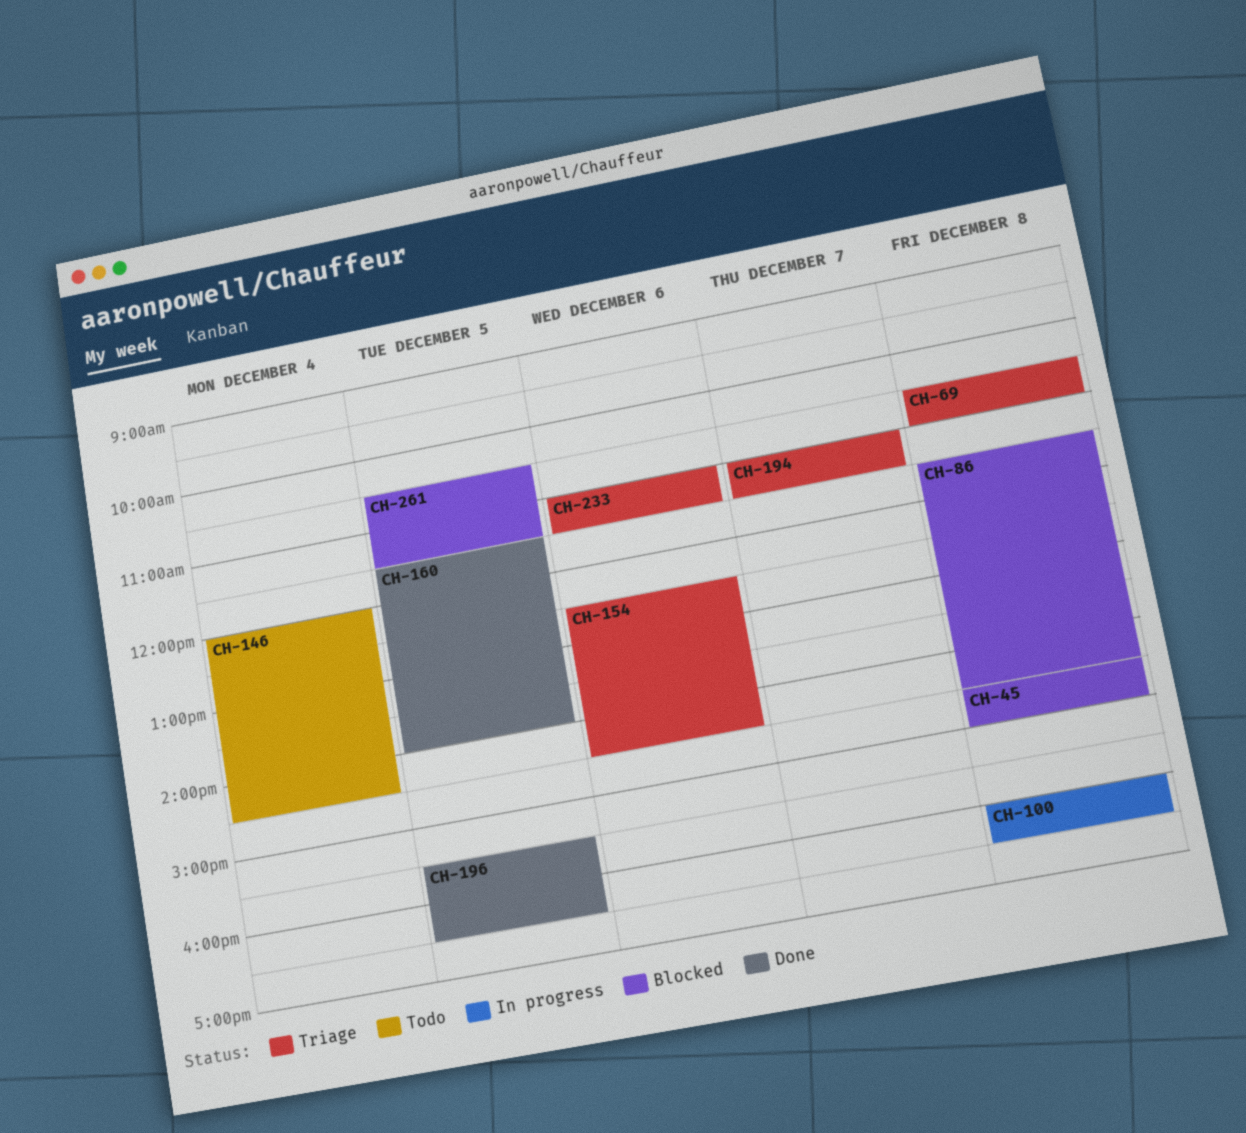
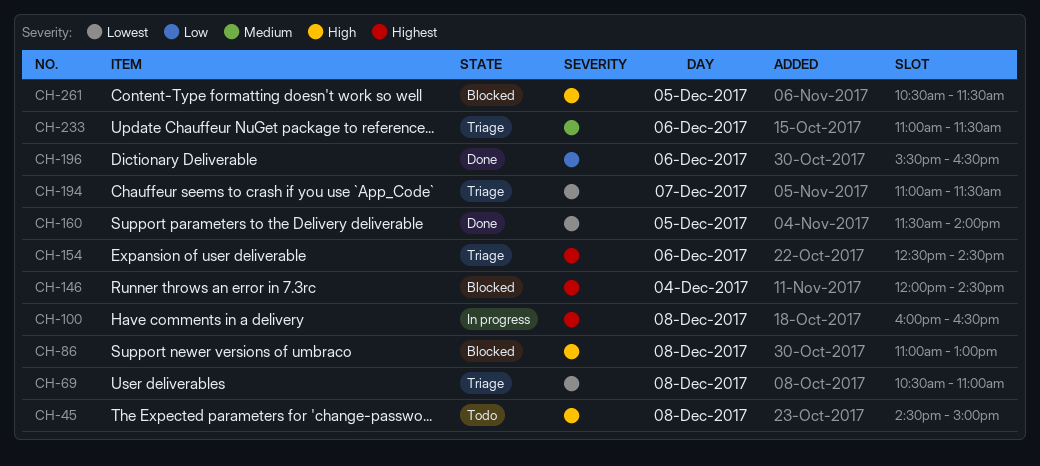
CH-45, status: Blocked -> Todo
CH-86, begins: 11:30 -> 11:00
CH-86, ends: 14:30 -> 13:00
CH-146, status: Todo -> Blocked
CH-196, day: Dec 5 -> Dec 6

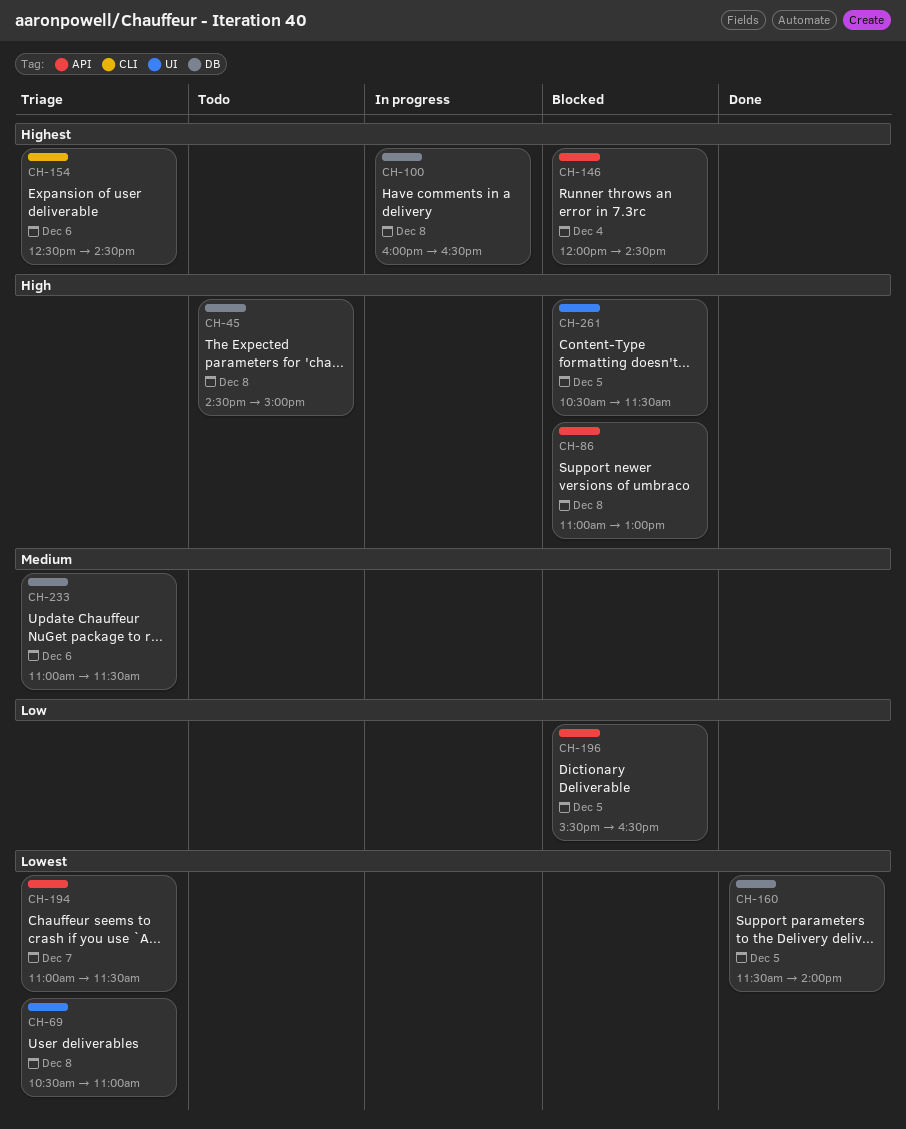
CH-196, status: Done -> Blocked
CH-196, day: Dec 6 -> Dec 5

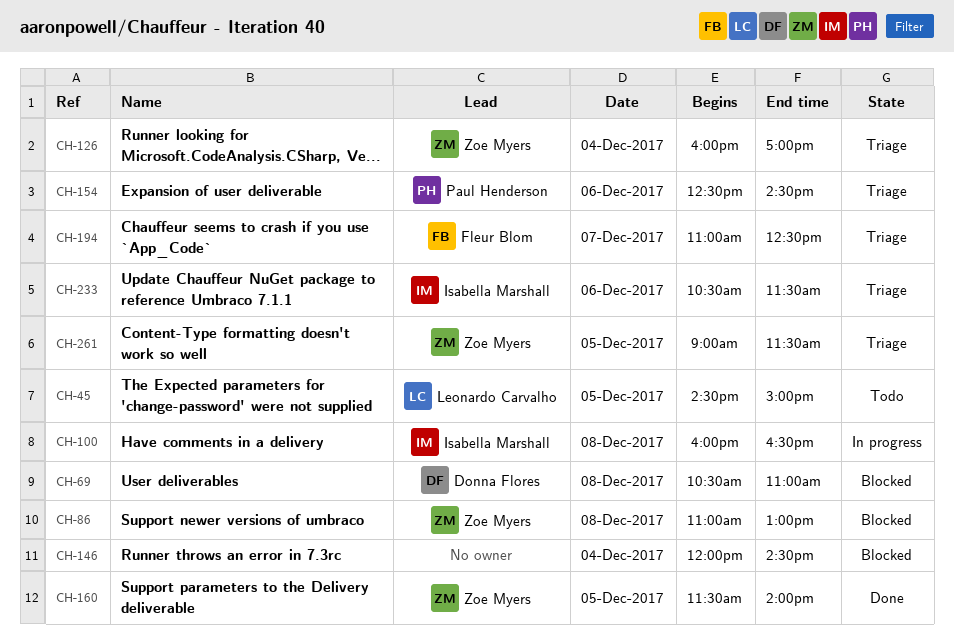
CH-45, day: Dec 8 -> Dec 5
CH-69, status: Triage -> Blocked
CH-126: none -> present
CH-194, ends: 11:30 -> 12:30
CH-196: present -> none
CH-233, begins: 11:00 -> 10:30
CH-261, status: Blocked -> Triage
CH-261, begins: 10:30 -> 09:00

